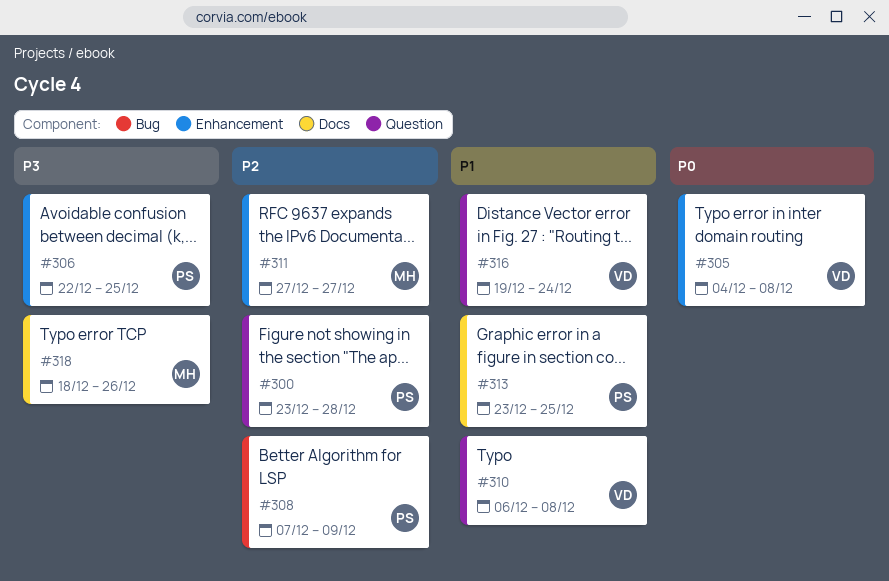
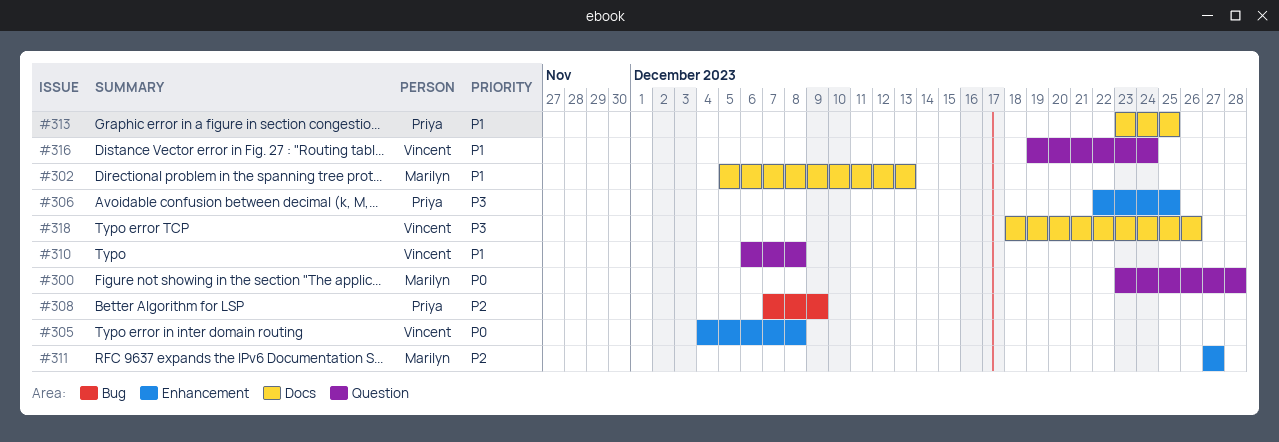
#300, owner: Priya -> Marilyn
#300, priority: P2 -> P0
#302: none -> present
#318, owner: Marilyn -> Vincent

